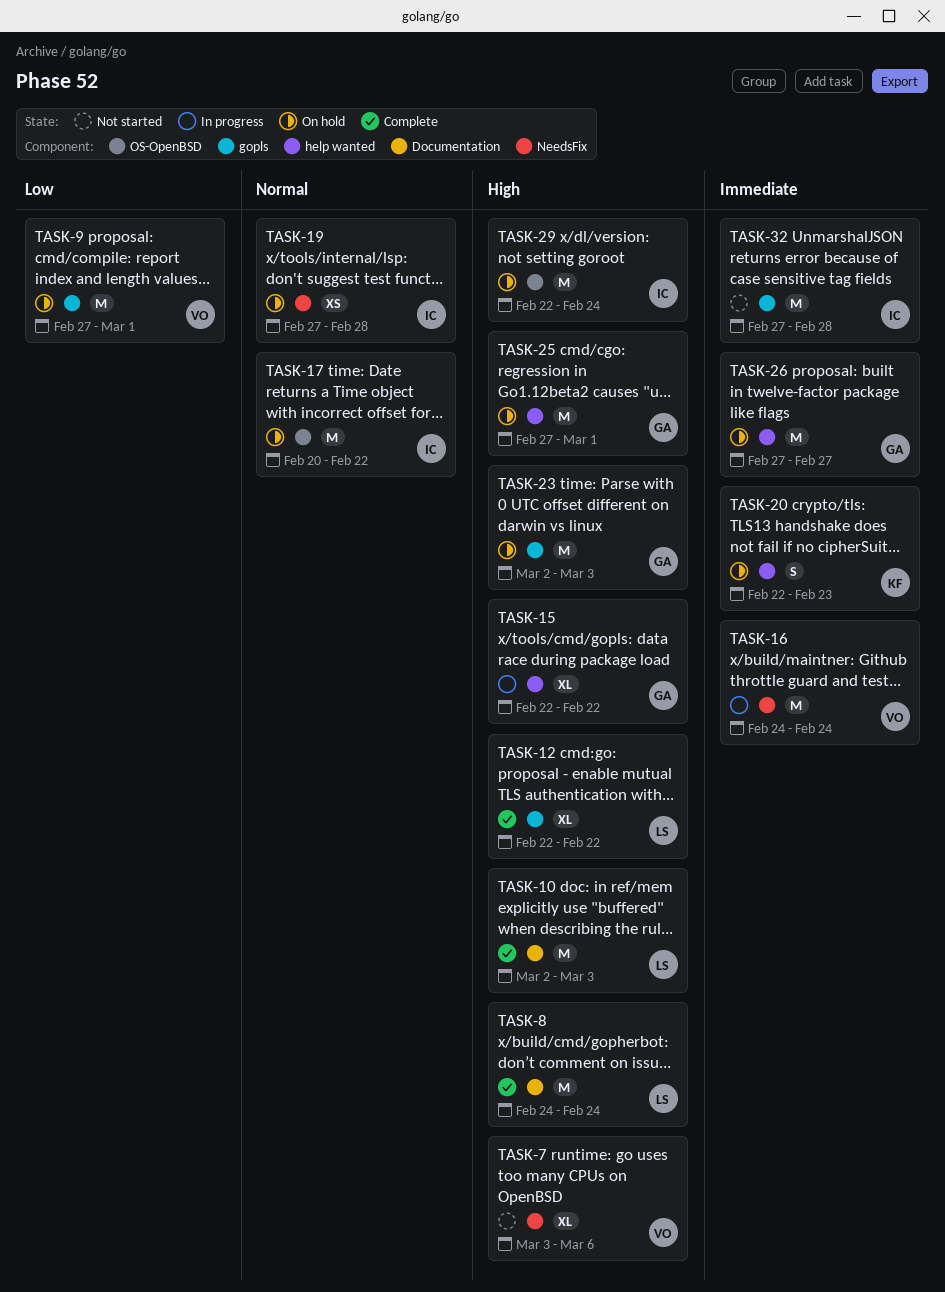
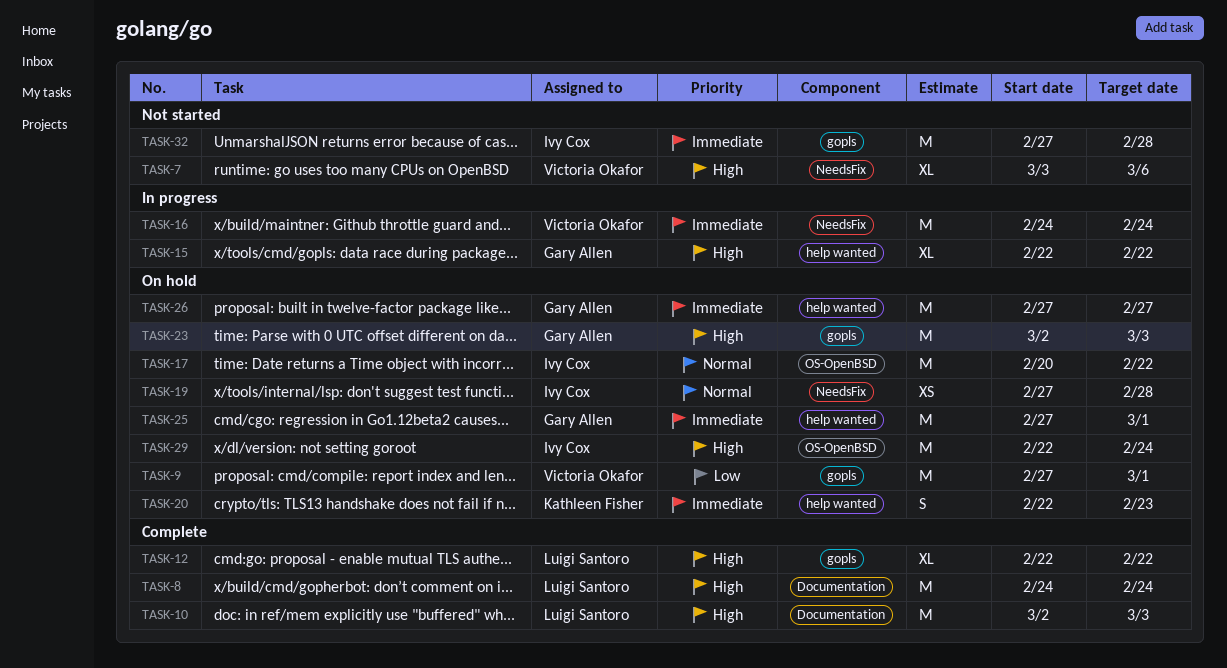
TASK-25, priority: High -> Immediate

